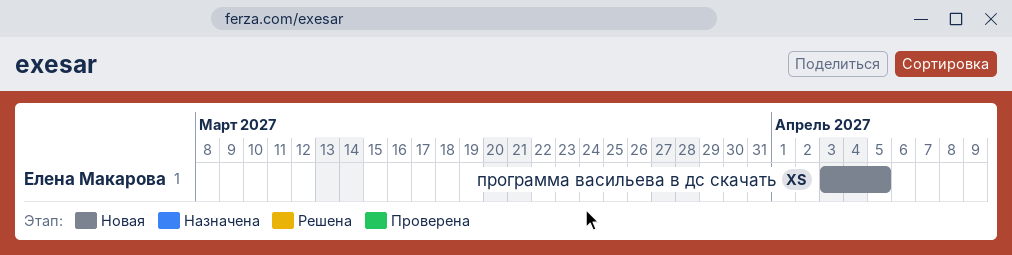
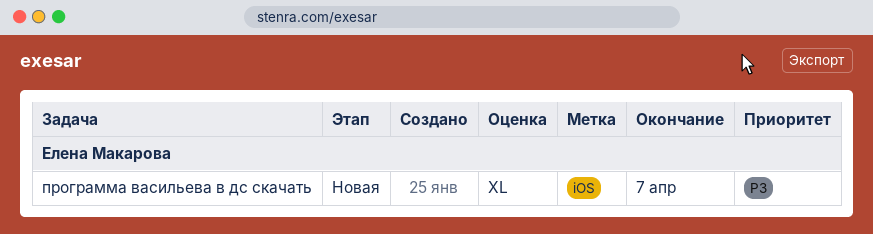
программа васильева в дс скачать, estimate: XS -> XL
программа васильева в дс скачать, due: Apr 5 -> Apr 7

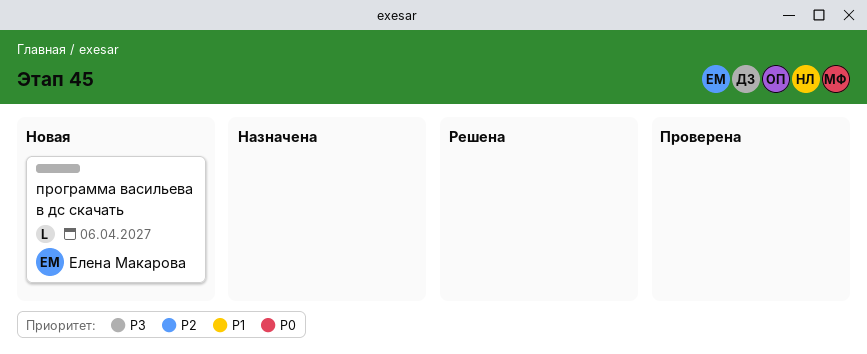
программа васильева в дс скачать, estimate: XL -> L
программа васильева в дс скачать, due: Apr 7 -> Apr 6

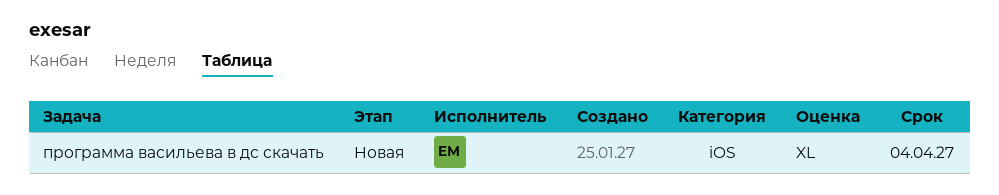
программа васильева в дс скачать, estimate: L -> XL
программа васильева в дс скачать, due: Apr 6 -> Apr 4

